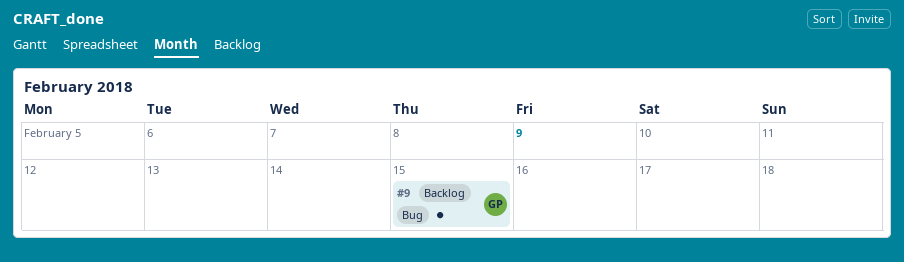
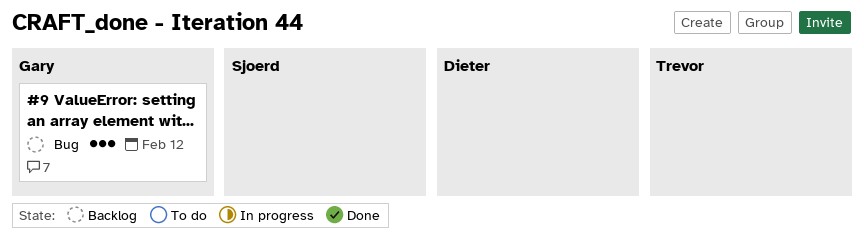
#9, estimate: 1 -> 3
#9, due: Feb 15 -> Feb 12

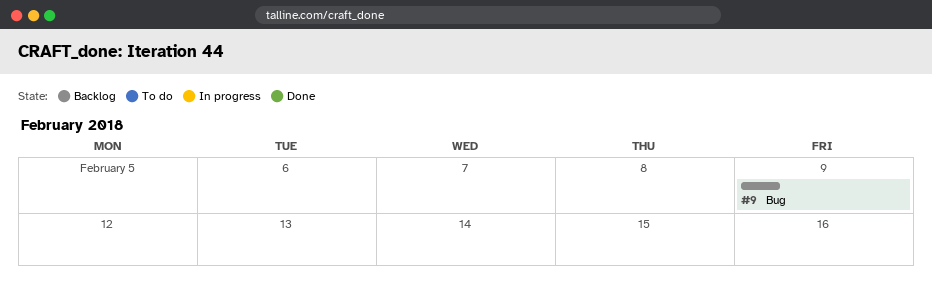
#9, due: Feb 12 -> Feb 9

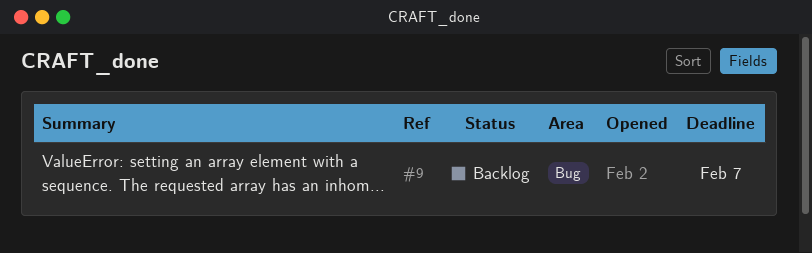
#9, due: Feb 9 -> Feb 7

